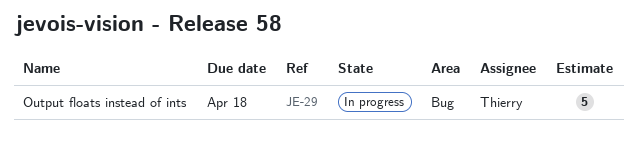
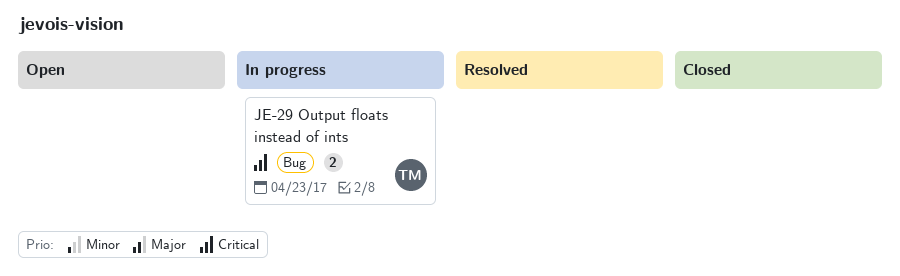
JE-29, estimate: 5 -> 2
JE-29, due: Apr 18 -> Apr 23

